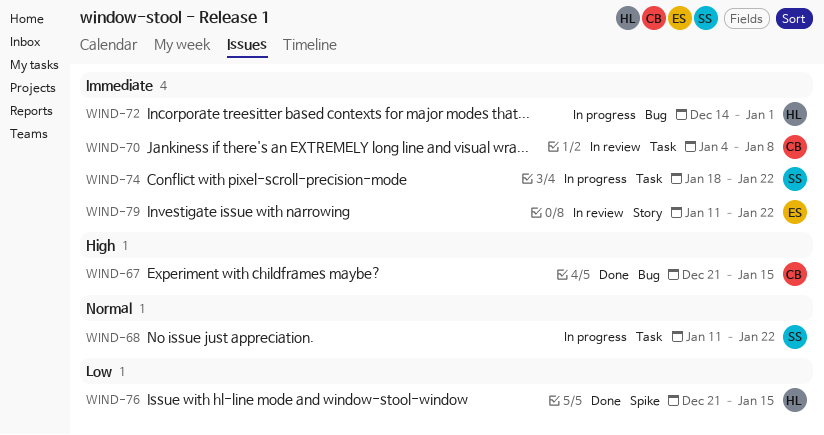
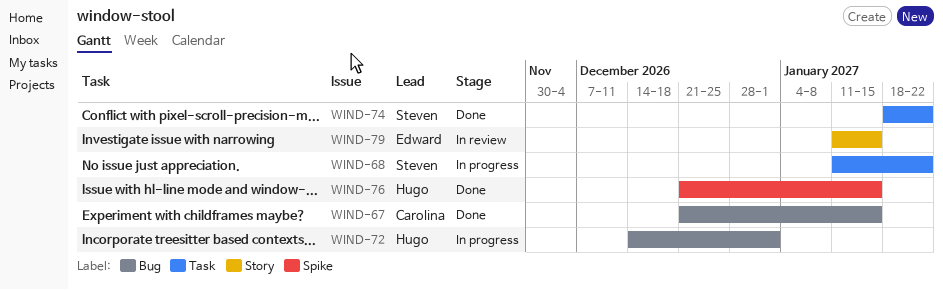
WIND-70: present -> none
WIND-74, status: In progress -> Done
WIND-79, due: Jan 22 -> Jan 15

